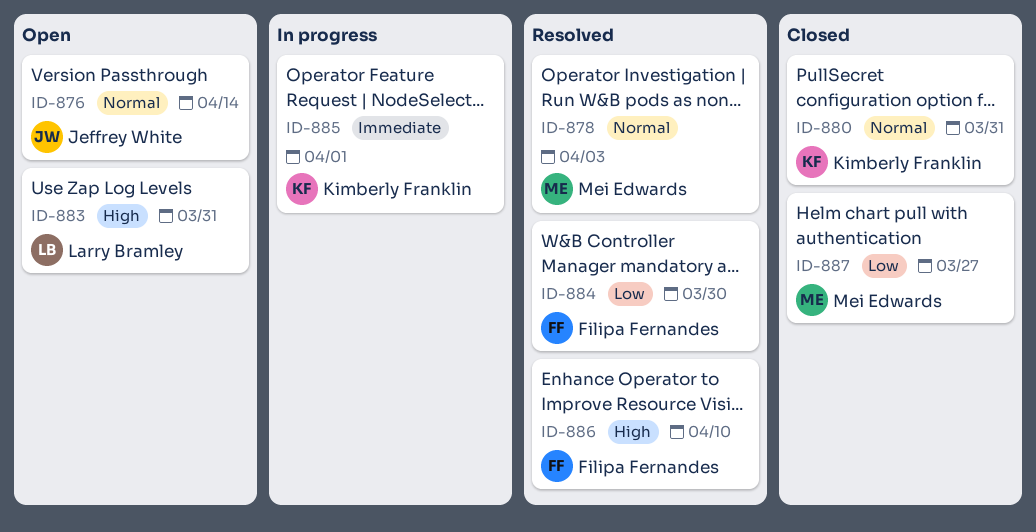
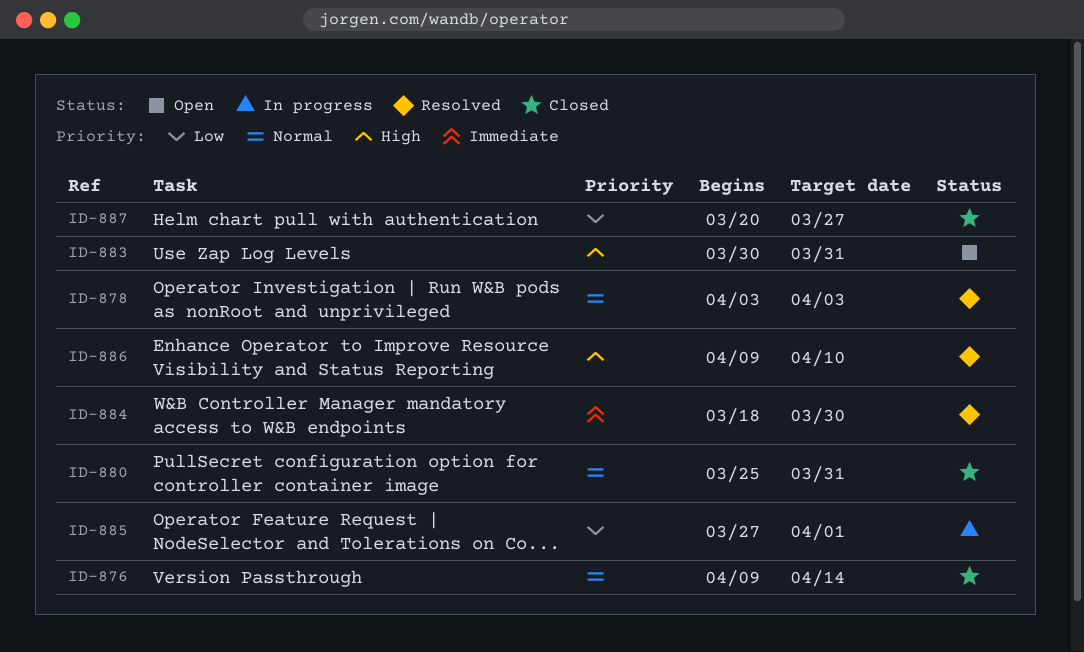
ID-876, status: Open -> Closed
ID-884, priority: Low -> Immediate
ID-885, priority: Immediate -> Low

